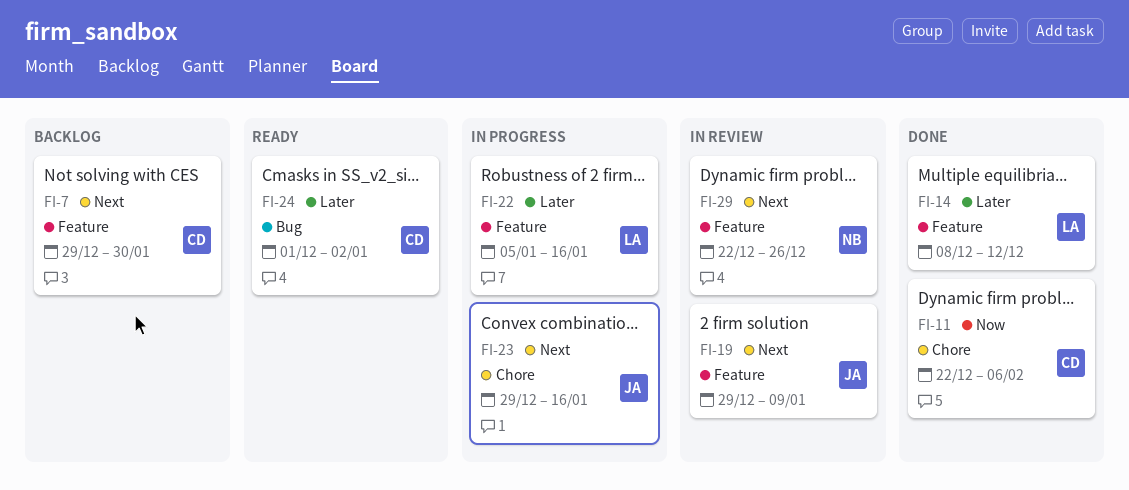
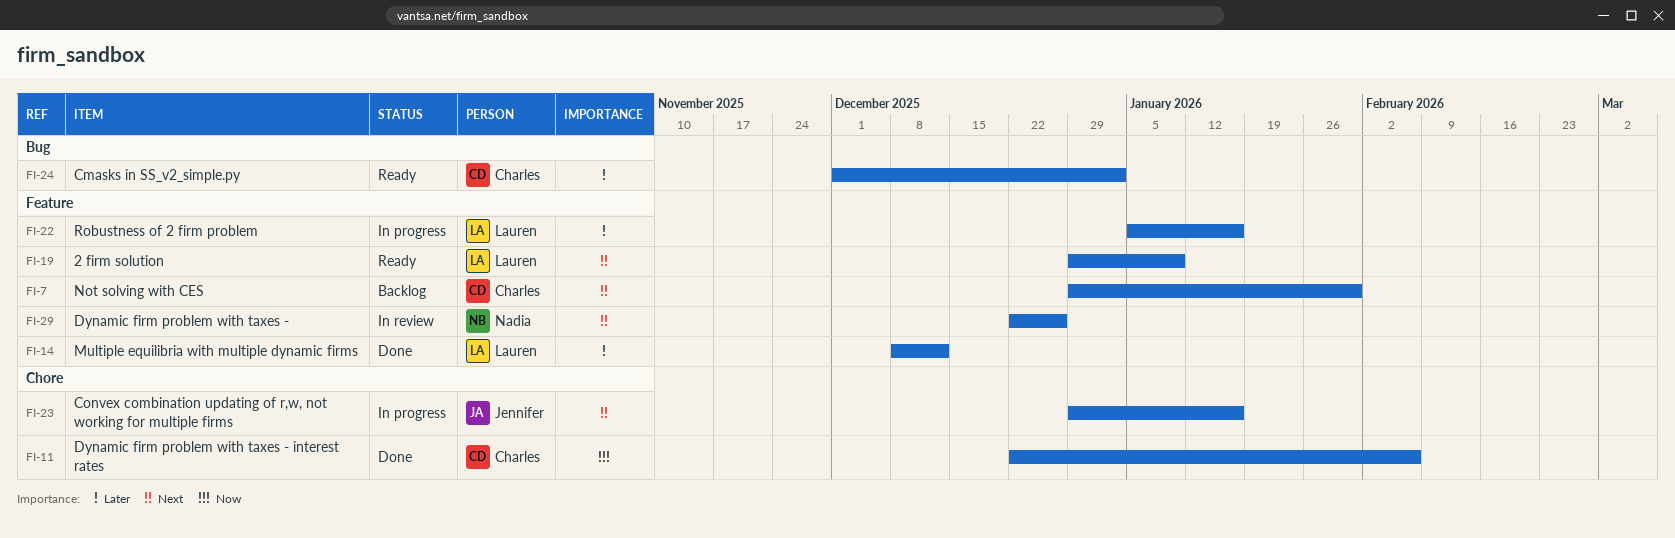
FI-19, status: In review -> Ready
FI-19, owner: Jennifer -> Lauren

